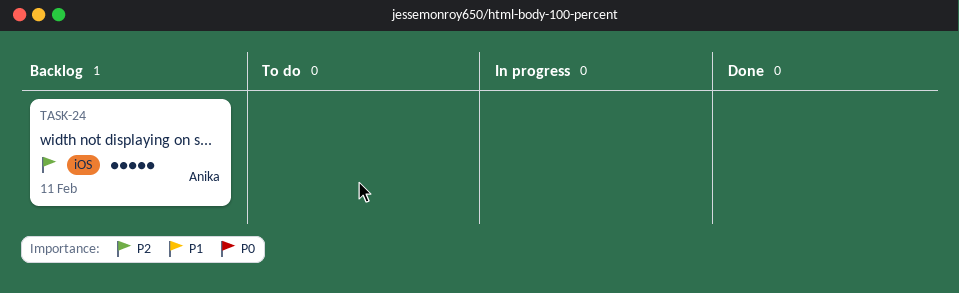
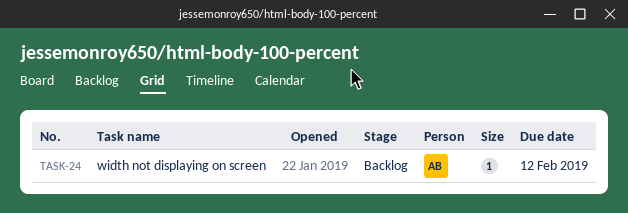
TASK-24, estimate: 5 -> 1
TASK-24, due: Feb 11 -> Feb 12

